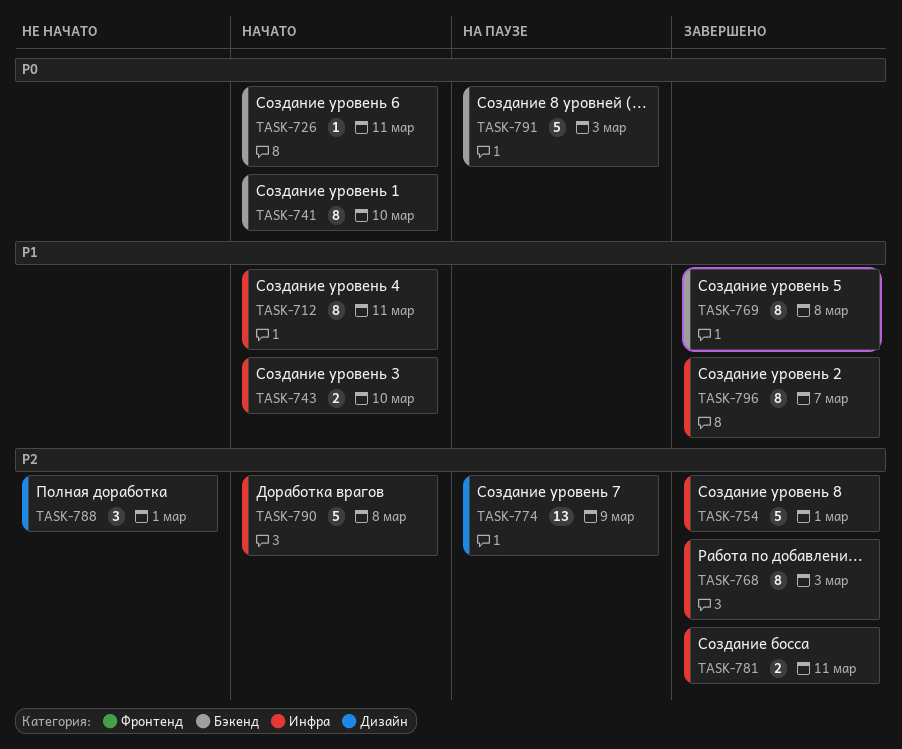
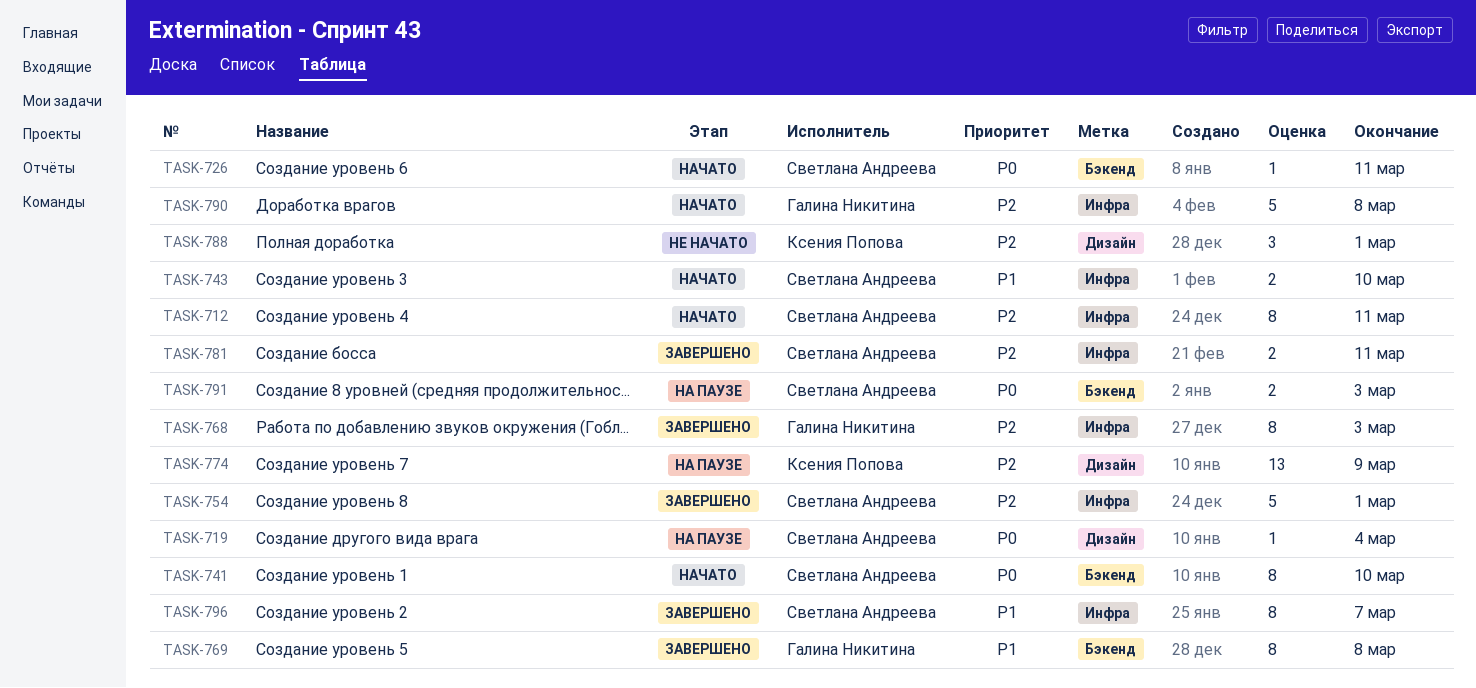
TASK-712, priority: P1 -> P2
TASK-719: none -> present
TASK-791, estimate: 5 -> 2

